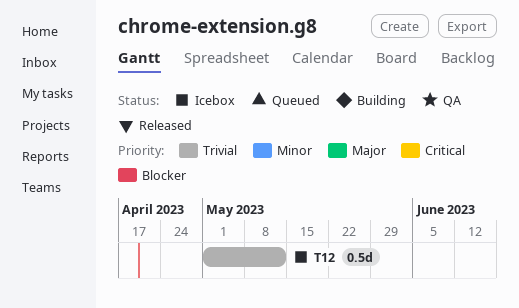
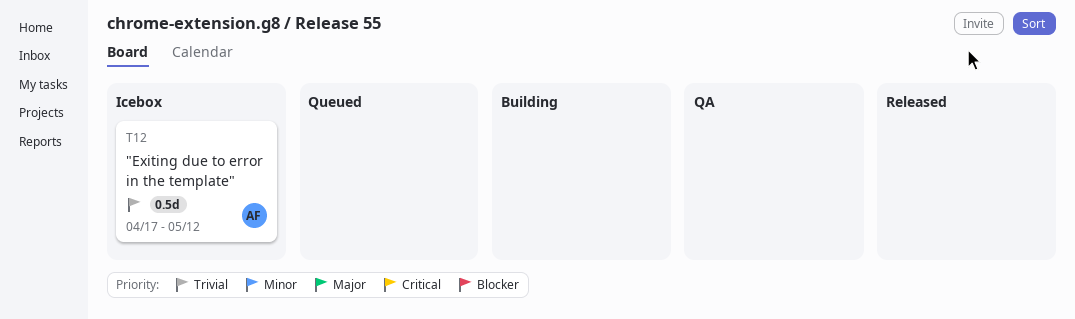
T12, start: May 1 -> Apr 17

